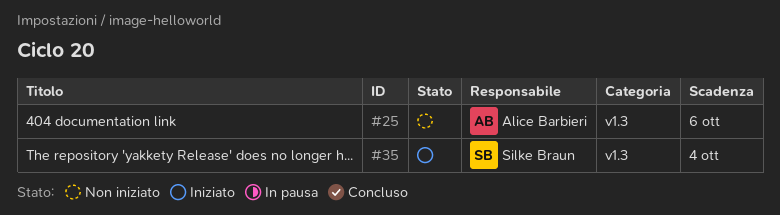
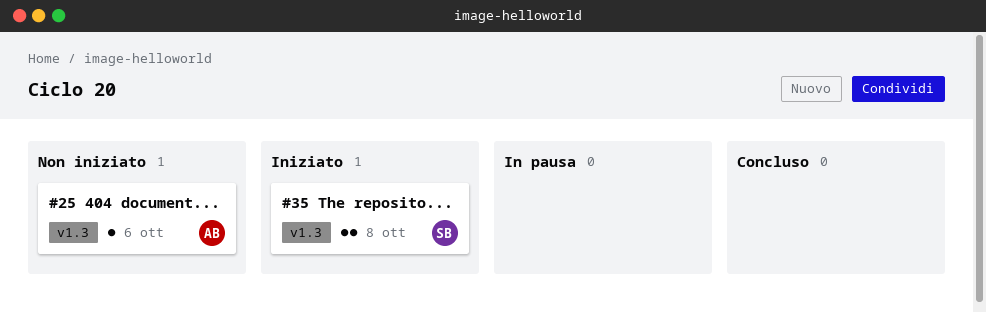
#35, due: Oct 4 -> Oct 8

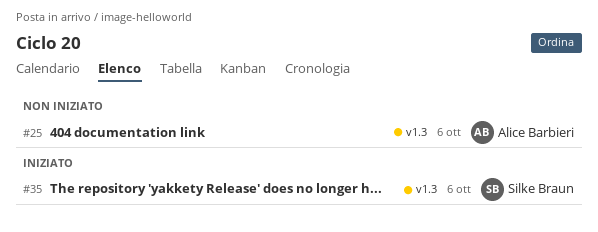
#35, due: Oct 8 -> Oct 6

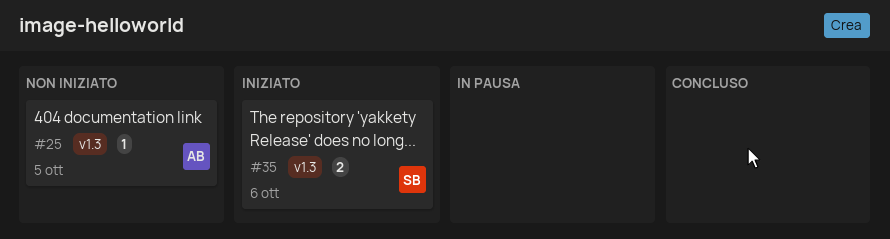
#25, due: Oct 6 -> Oct 5

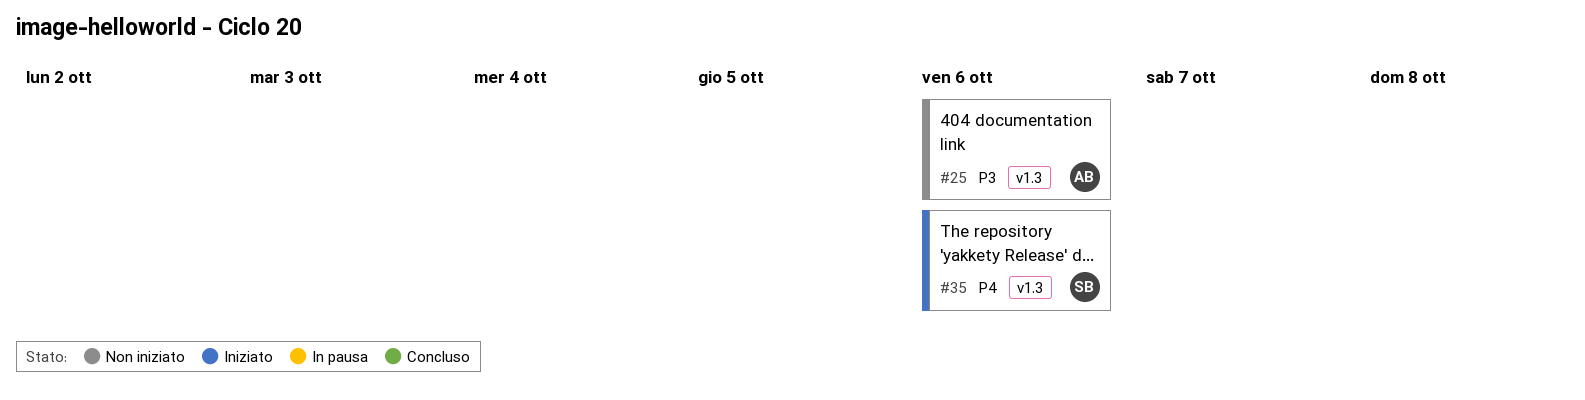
#25, due: Oct 5 -> Oct 6

